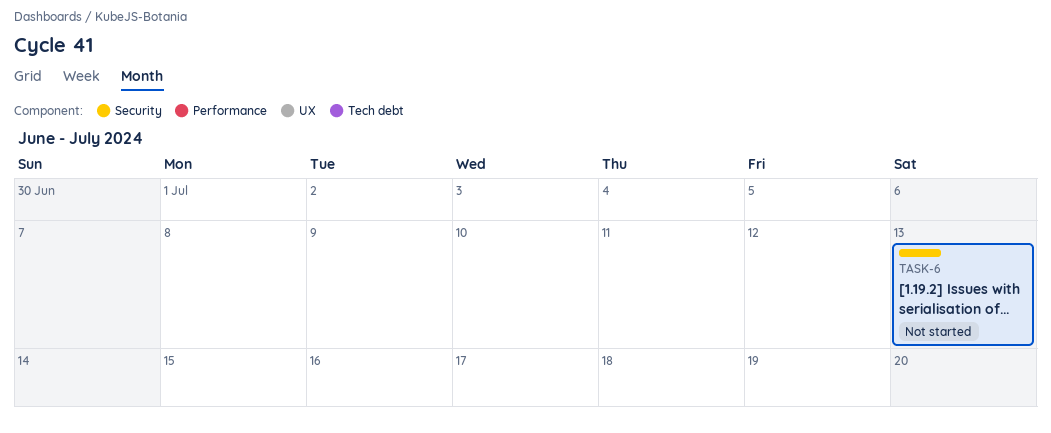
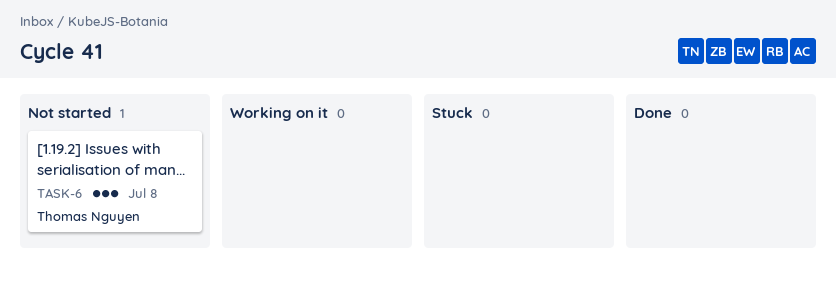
TASK-6, due: Jul 13 -> Jul 8

